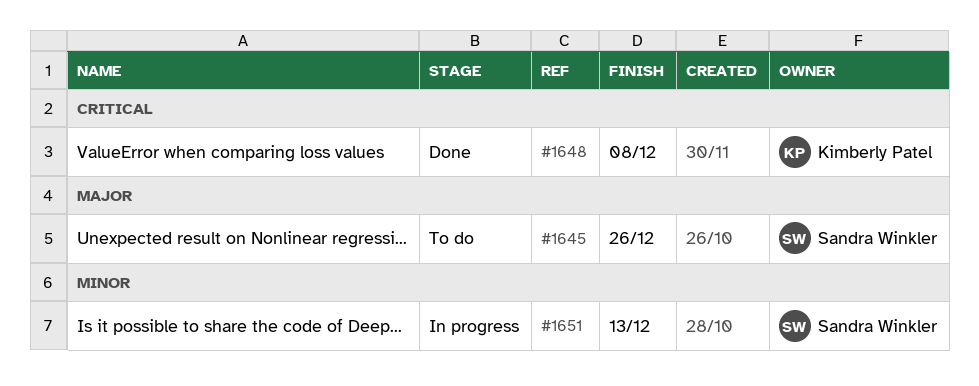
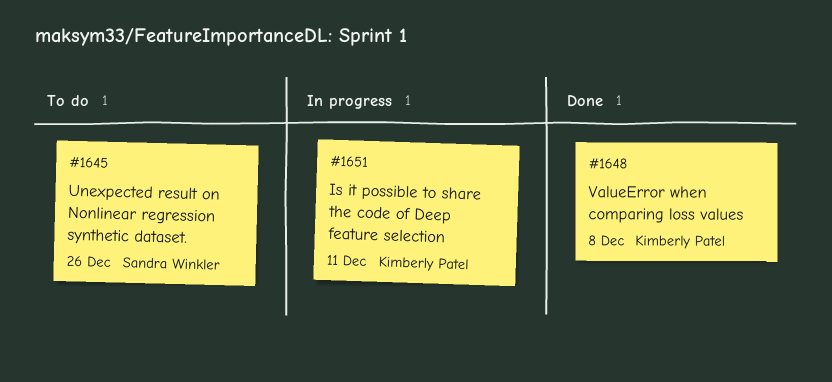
#1651, owner: Sandra Winkler -> Kimberly Patel
#1651, due: Dec 13 -> Dec 11

